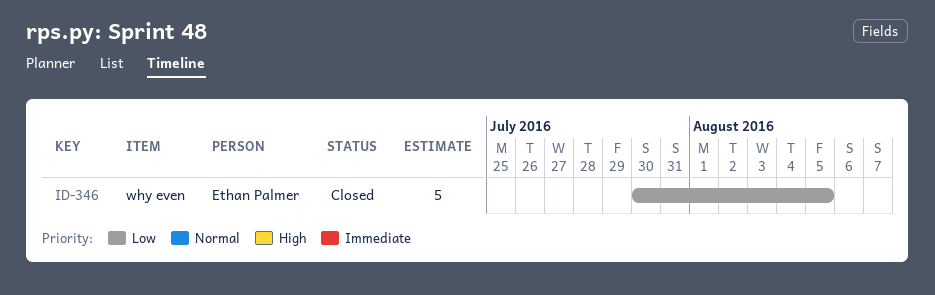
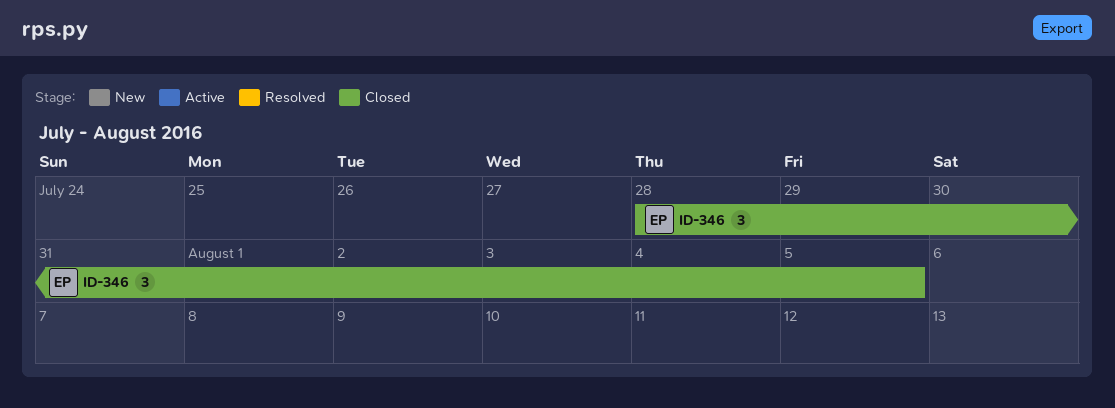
ID-346, estimate: 5 -> 3
ID-346, start: Jul 30 -> Jul 28

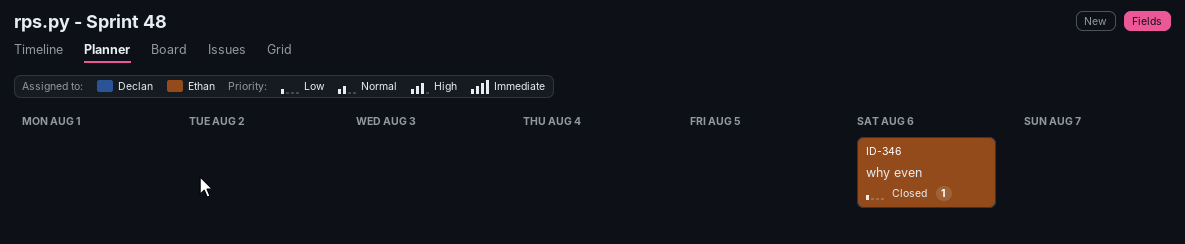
ID-346, estimate: 3 -> 1
ID-346, due: Aug 5 -> Aug 6

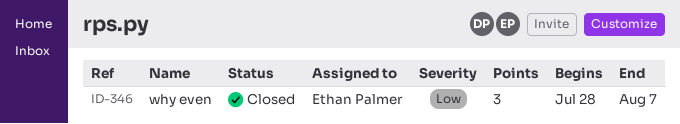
ID-346, estimate: 1 -> 3
ID-346, due: Aug 6 -> Aug 7

